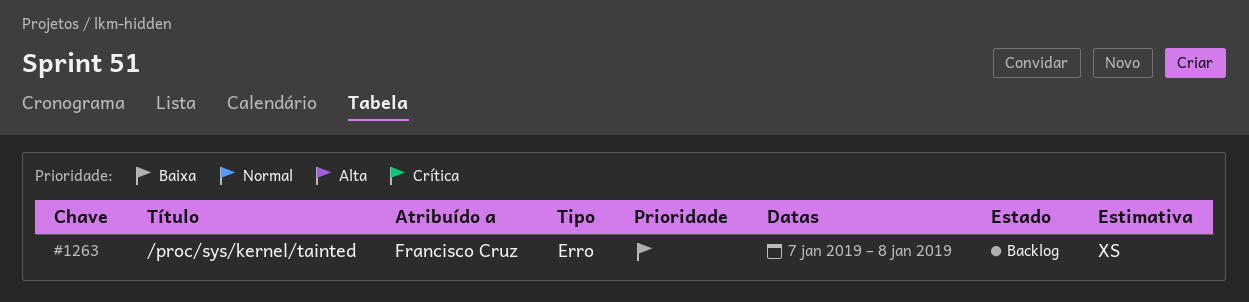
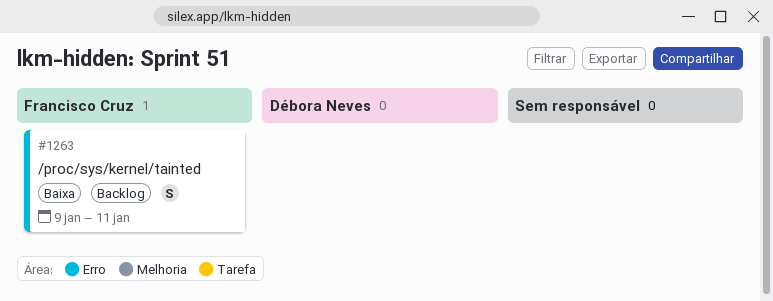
#1263, estimate: XS -> S
#1263, start: Jan 7 -> Jan 9
#1263, due: Jan 8 -> Jan 11

